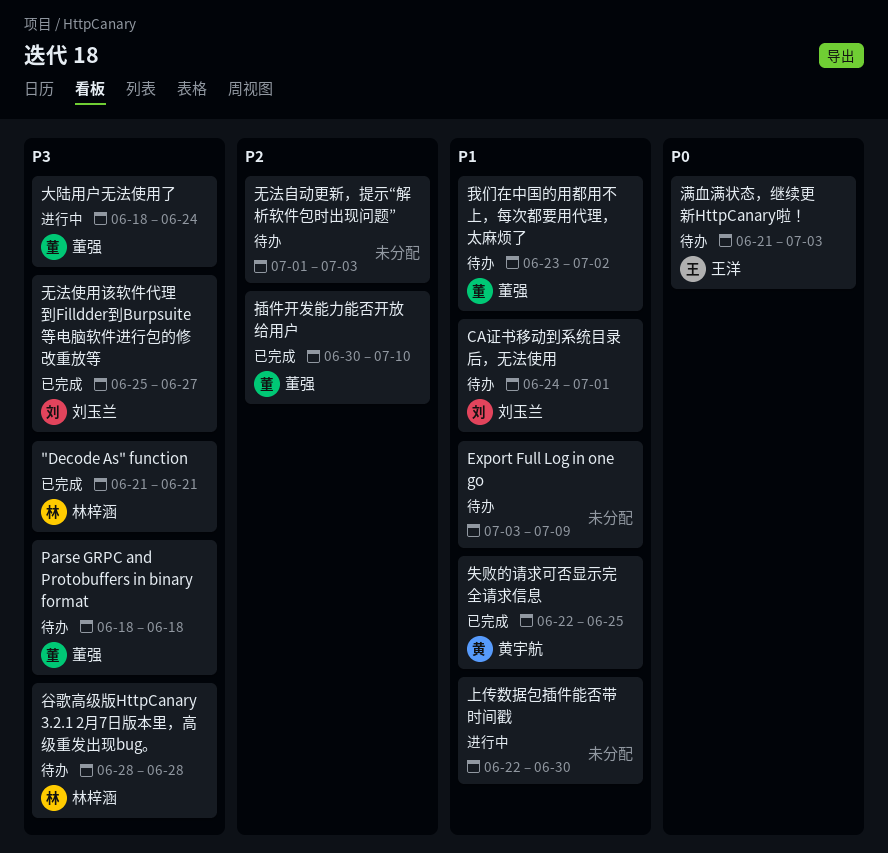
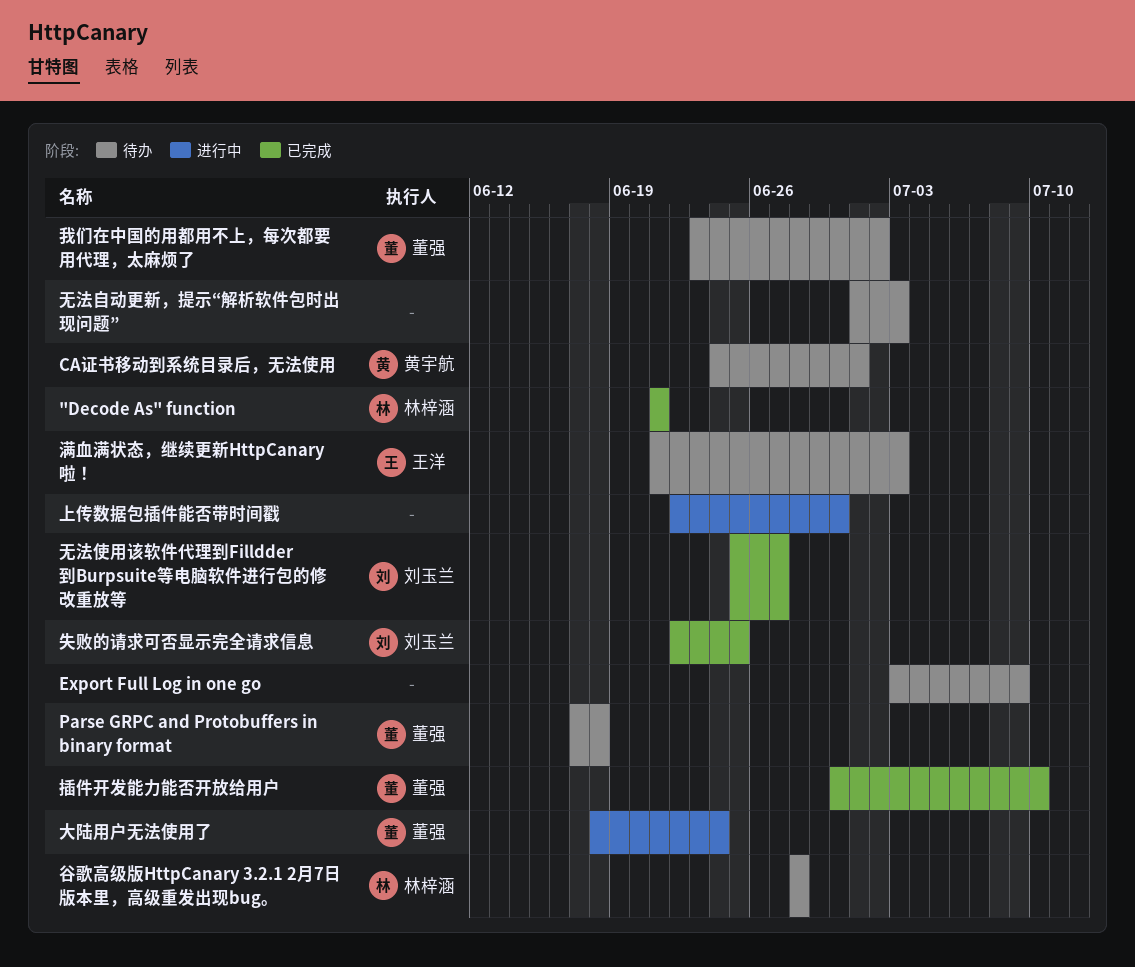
CA证书移动到系统目录后，无法使用, owner: 刘玉兰 -> 黄宇航
Parse GRPC and Protobuffers in binary format, start: Jun 18 -> Jun 17
失败的请求可否显示完全请求信息, owner: 黄宇航 -> 刘玉兰

